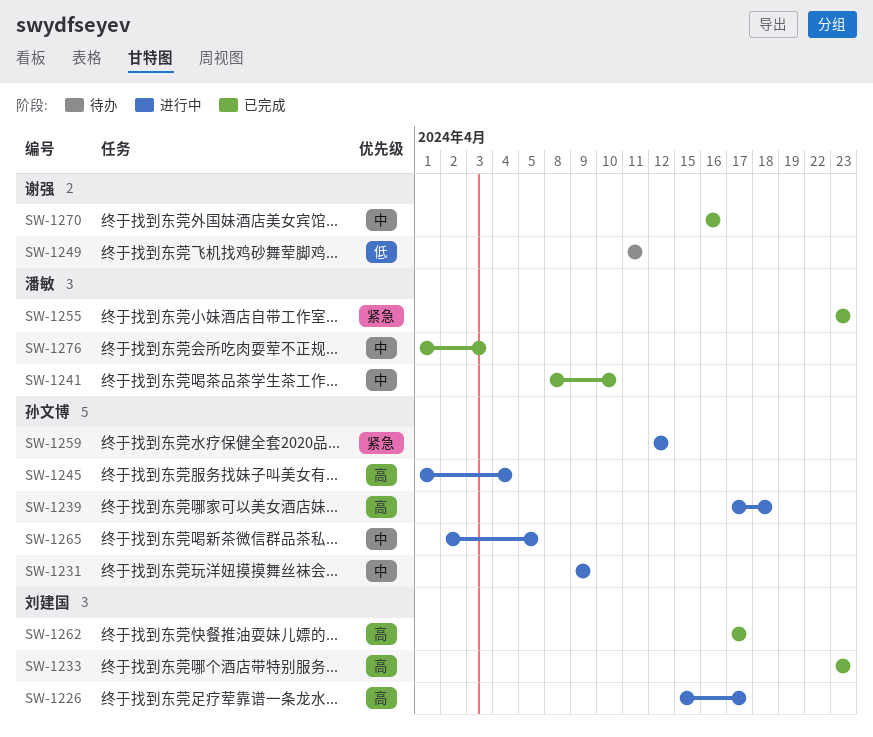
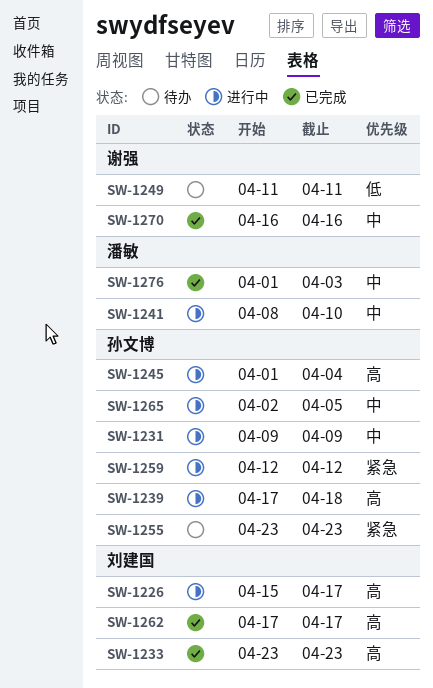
SW-1241, status: 已完成 -> 进行中
SW-1255, status: 已完成 -> 待办
SW-1255, owner: 潘敏 -> 孙文博

